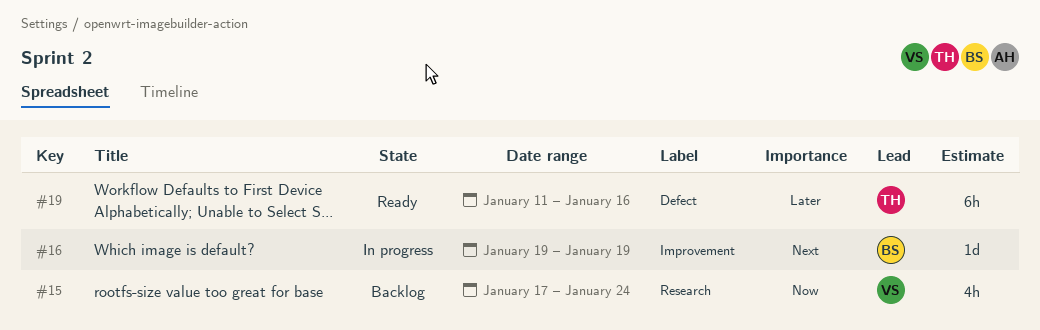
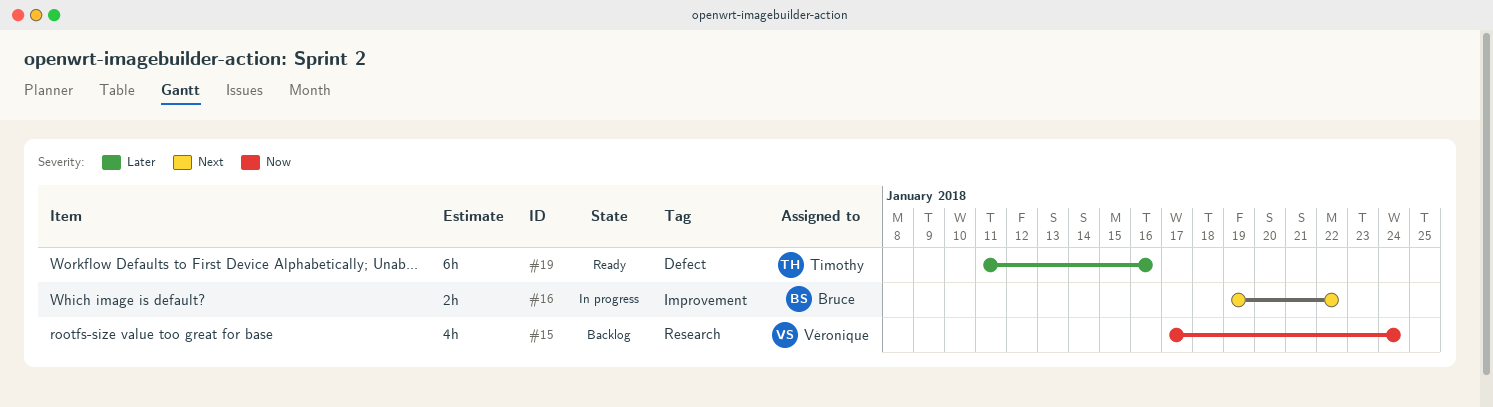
#16, estimate: 1d -> 2h
#16, due: Jan 19 -> Jan 22

